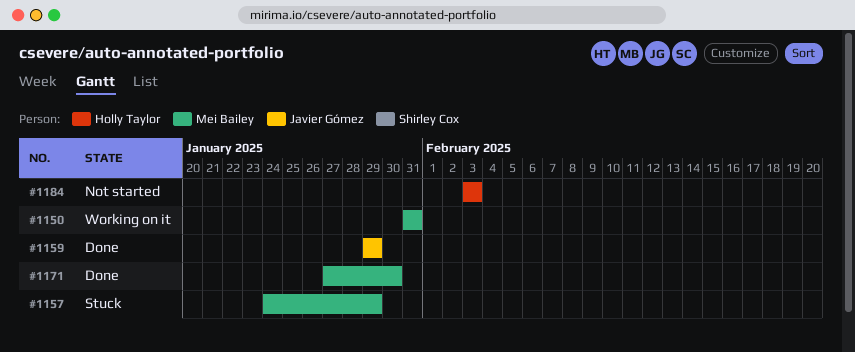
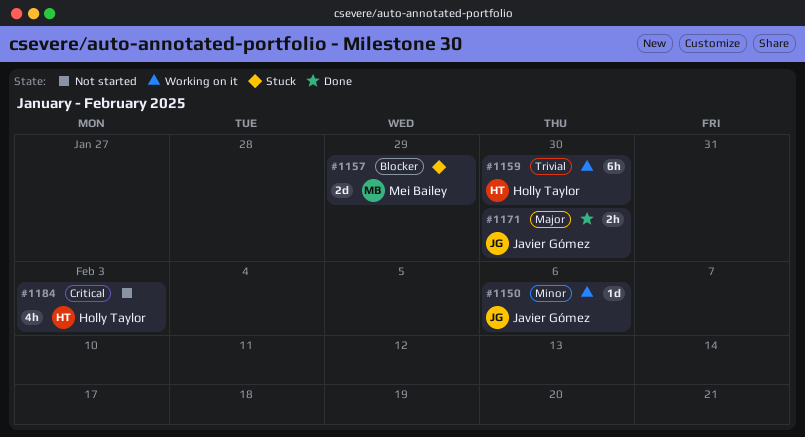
#1150, owner: Mei Bailey -> Javier Gómez
#1150, due: Jan 31 -> Feb 6
#1159, status: Done -> Working on it
#1159, owner: Javier Gómez -> Holly Taylor
#1159, due: Jan 29 -> Jan 30
#1171, owner: Mei Bailey -> Javier Gómez

